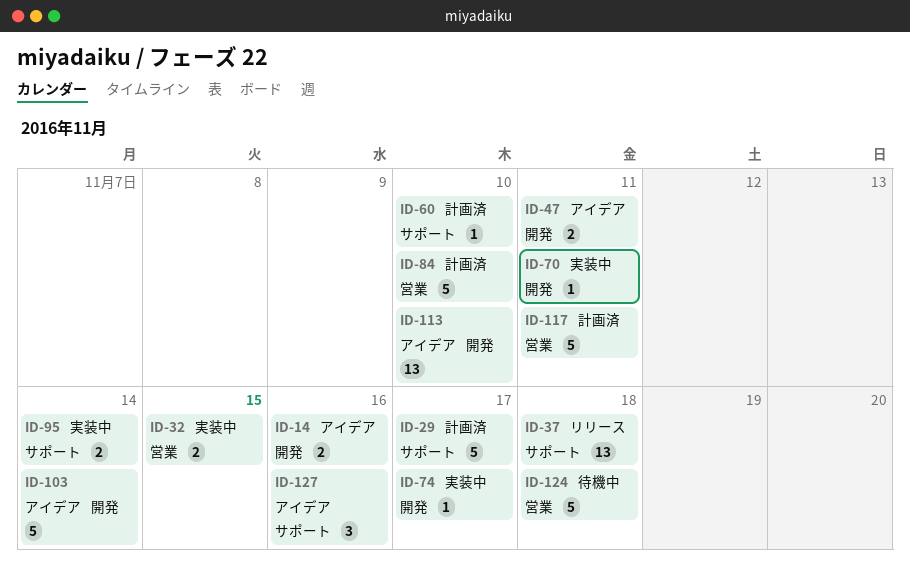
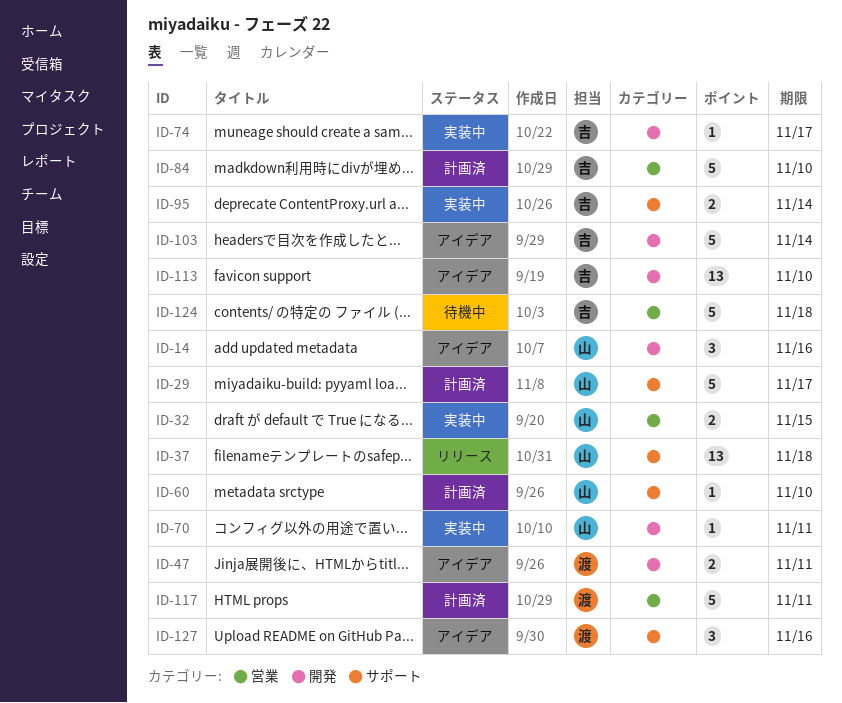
ID-14, estimate: 2 -> 3

